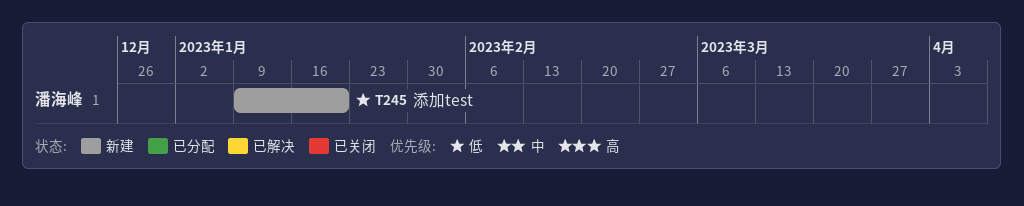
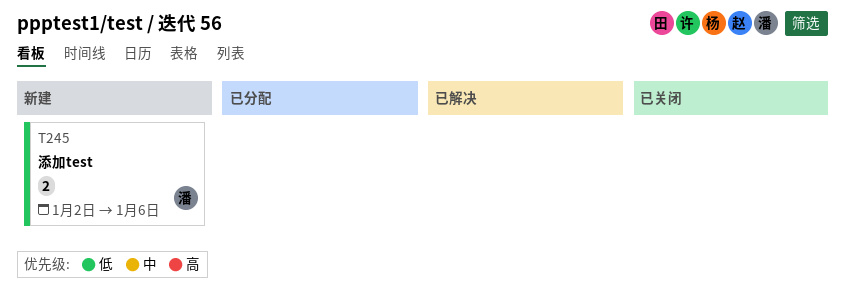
T245, start: Jan 9 -> Jan 2
T245, due: Jan 20 -> Jan 6

